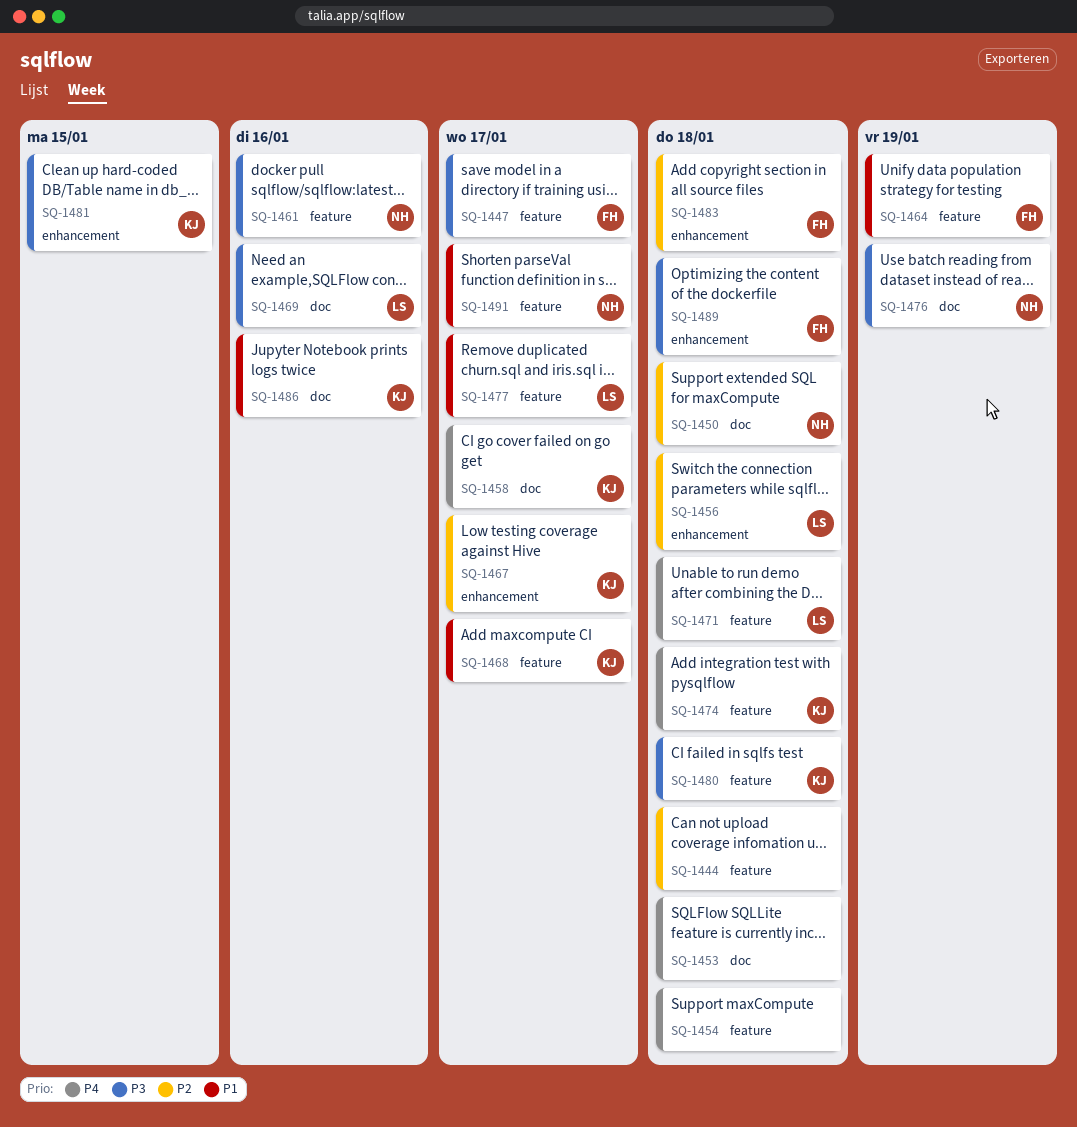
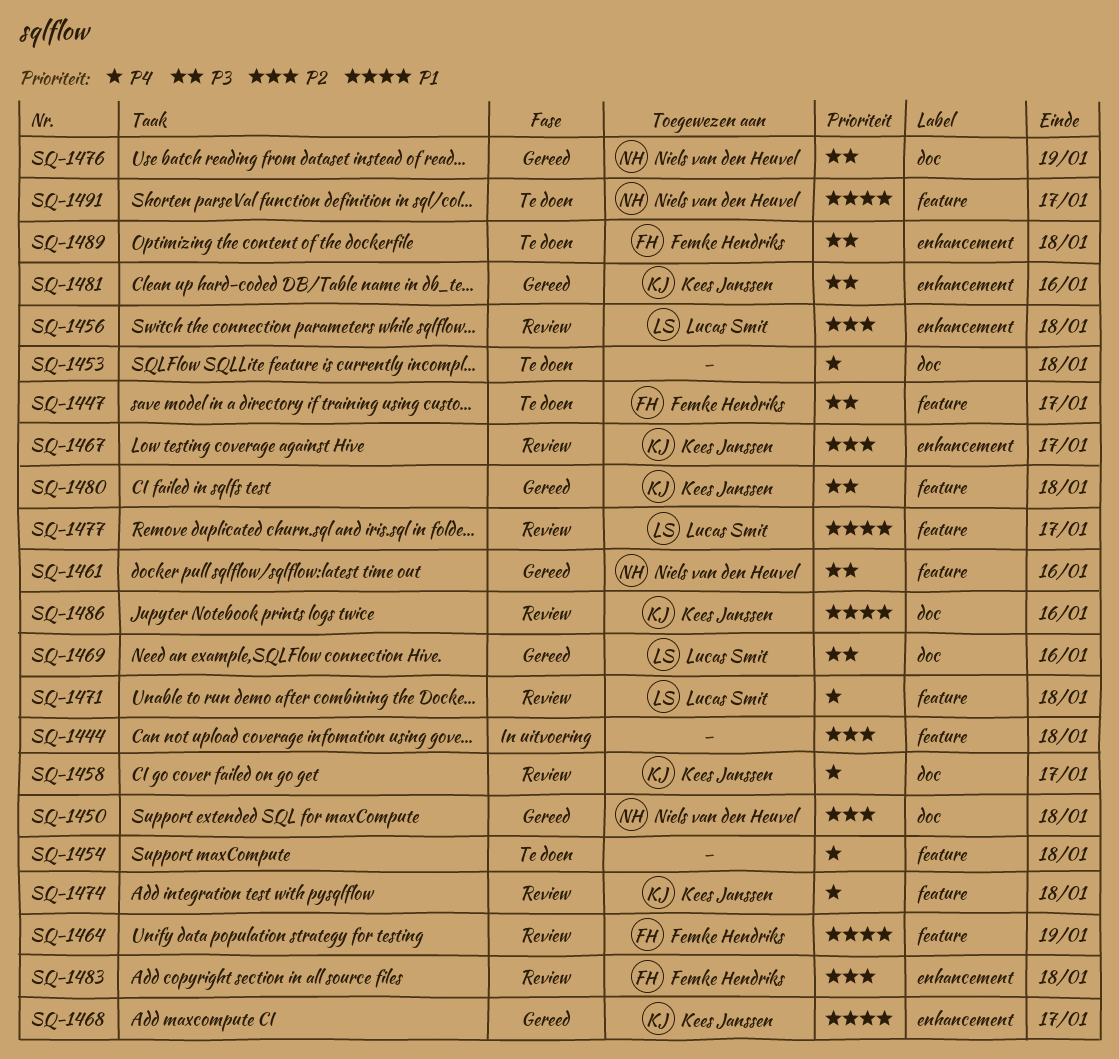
SQ-1468, label: feature -> enhancement
SQ-1481, due: Jan 15 -> Jan 16

